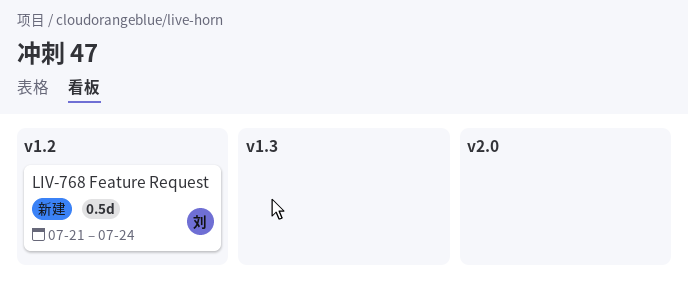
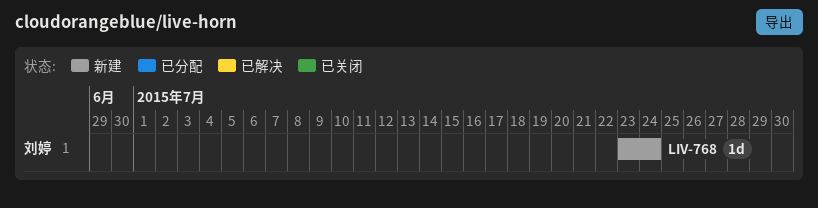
LIV-768, estimate: 0.5d -> 1d
LIV-768, start: Jul 21 -> Jul 23

